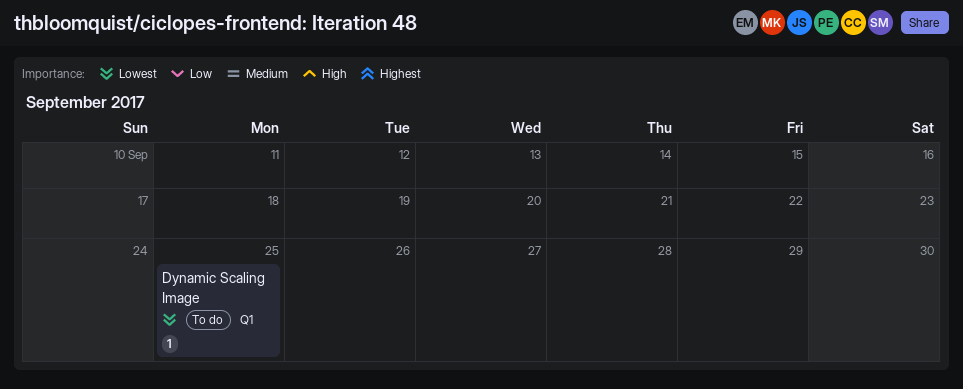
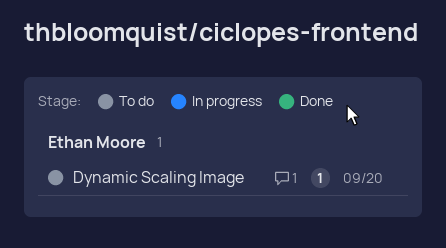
Dynamic Scaling Image, due: Sep 25 -> Sep 20

